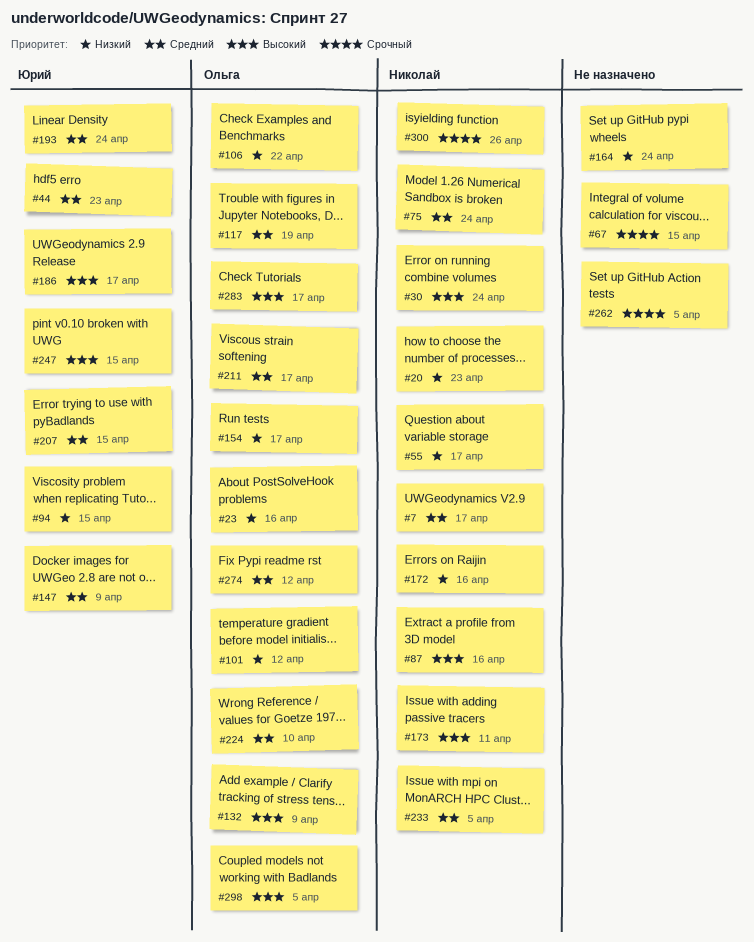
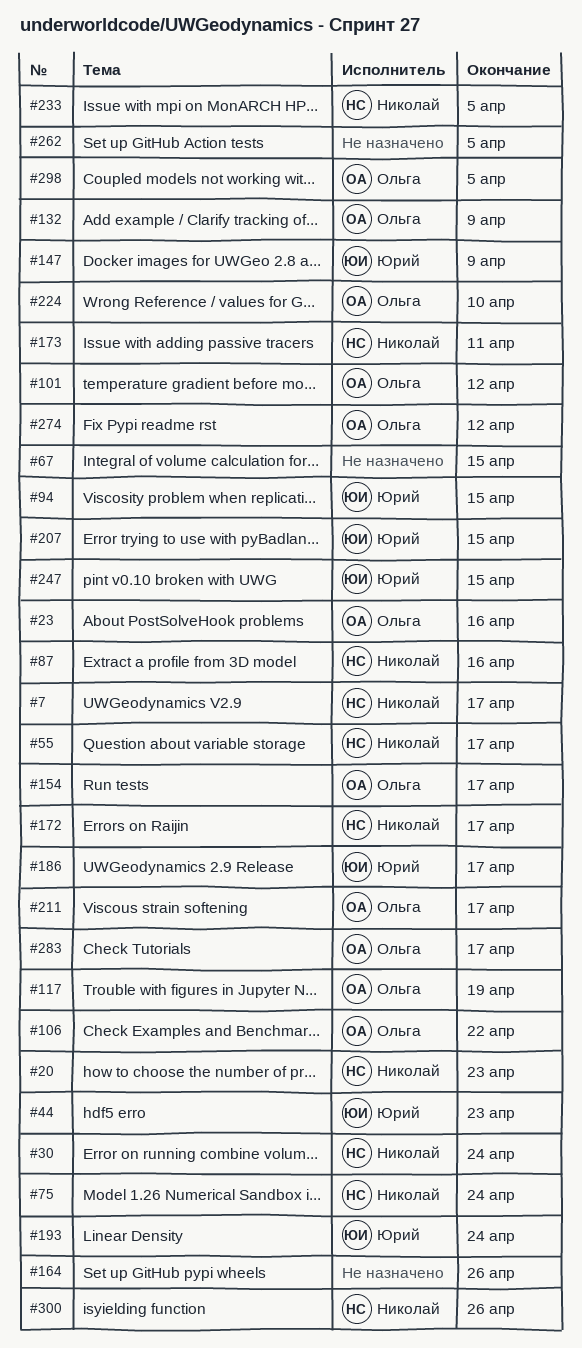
#164, due: Apr 24 -> Apr 26
#172, due: Apr 16 -> Apr 17

